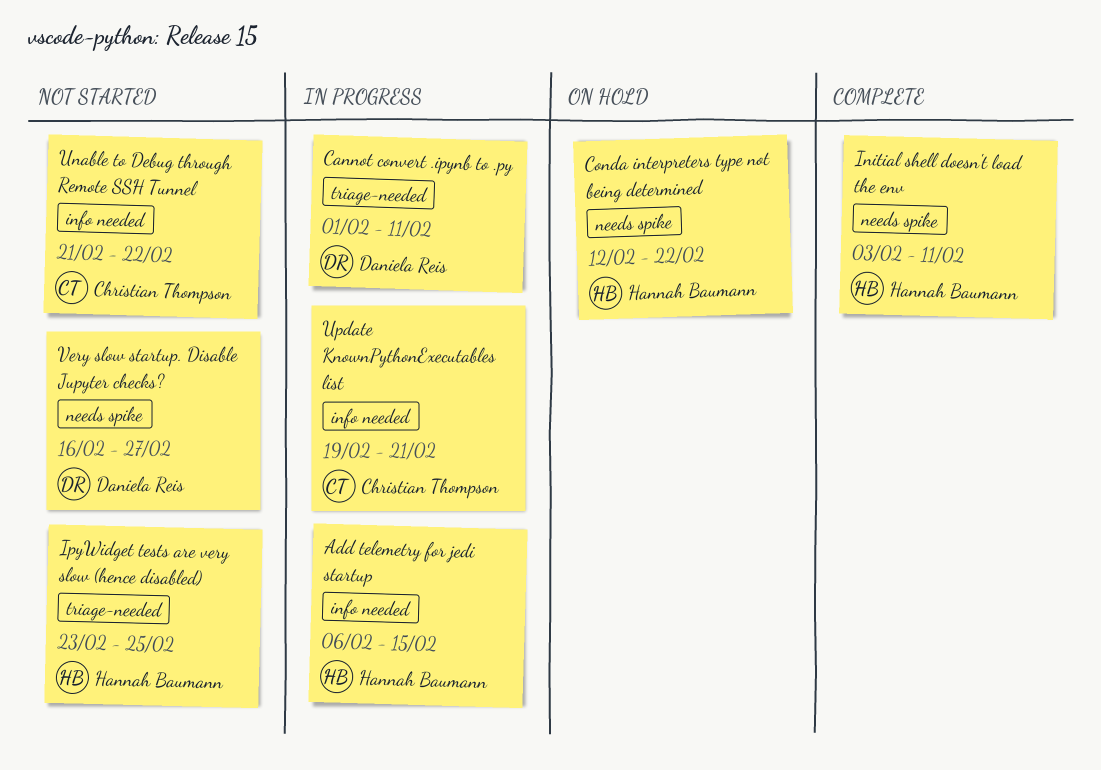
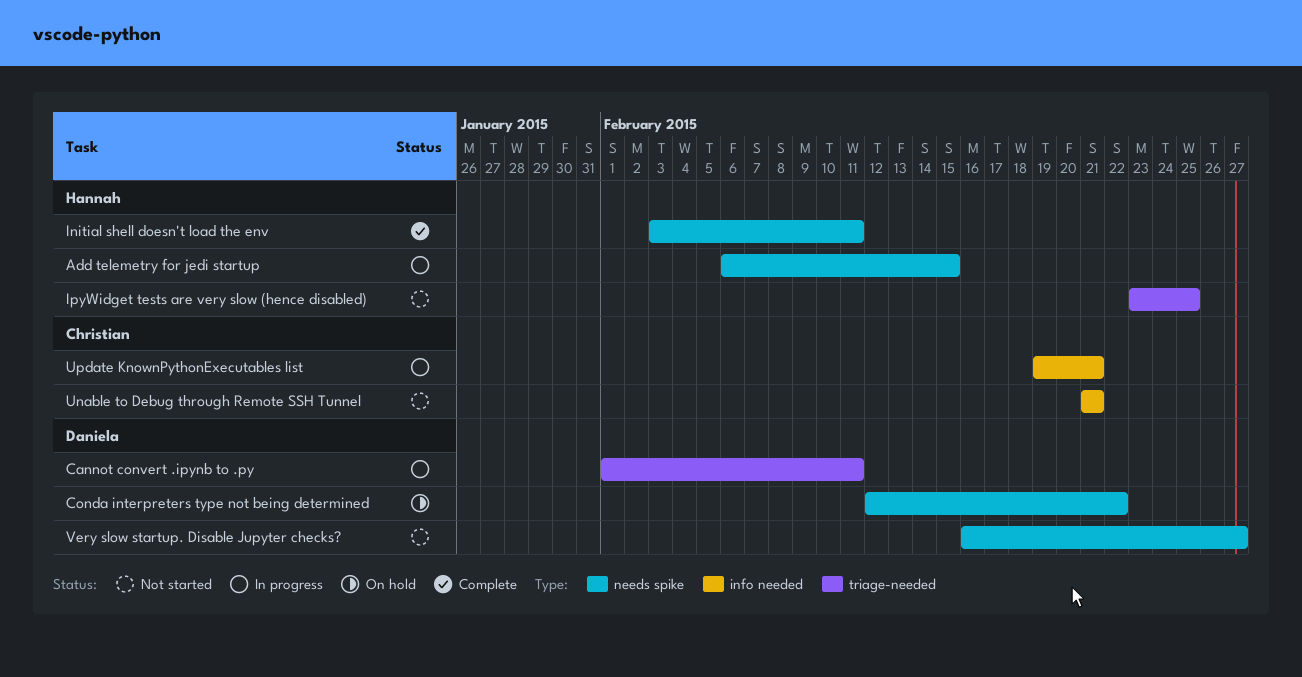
Add telemetry for jedi startup, label: info needed -> needs spike
Conda interpreters type not being determined, owner: Hannah Baumann -> Daniela Reis
Unable to Debug through Remote SSH Tunnel, due: Feb 22 -> Feb 21

